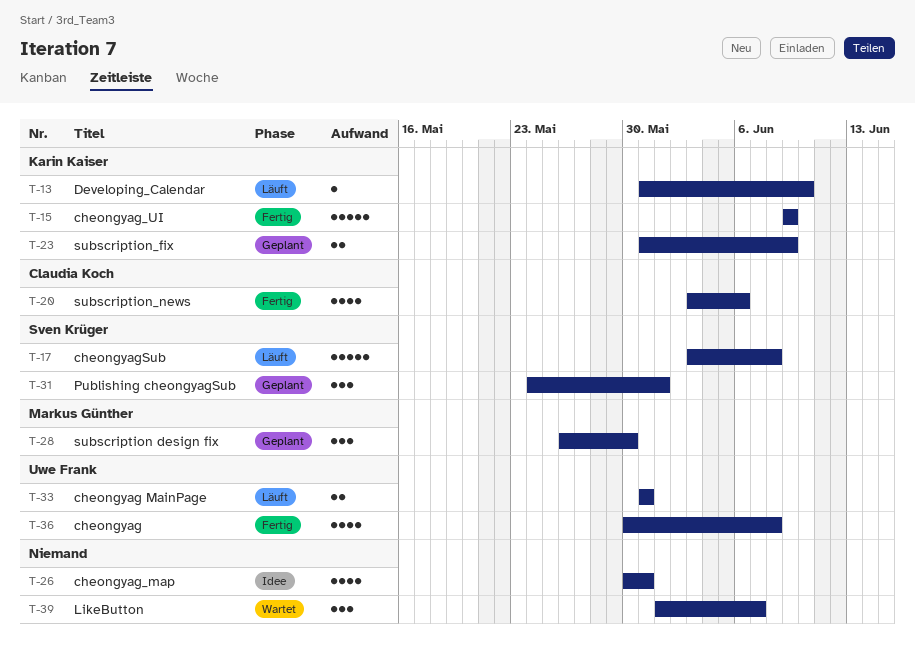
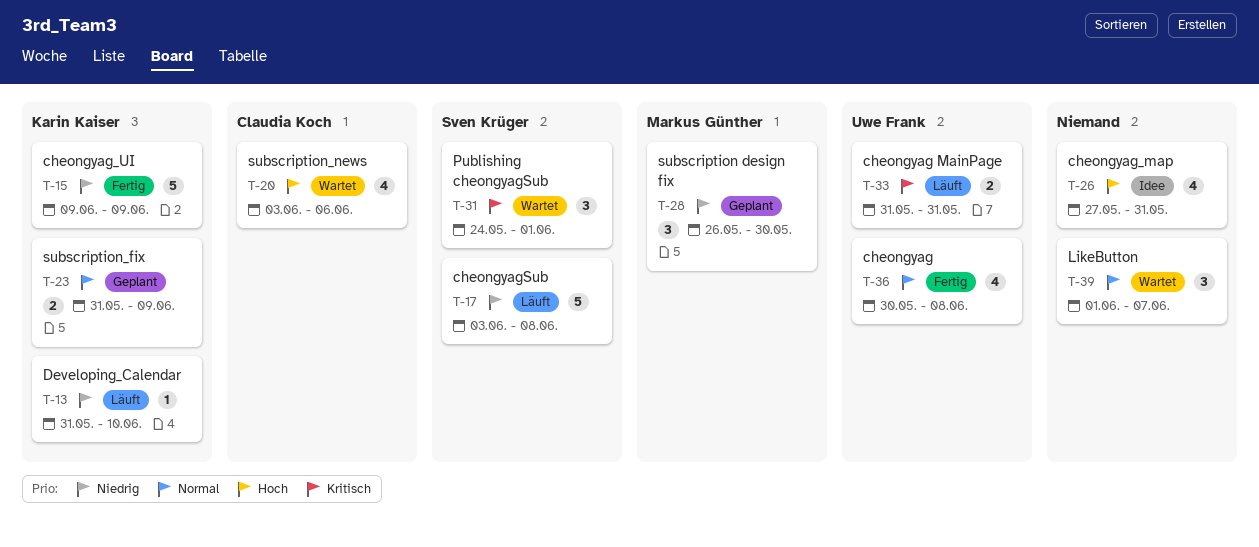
T-20, status: Fertig -> Wartet
T-26, start: May 30 -> May 27
T-31, status: Geplant -> Wartet

